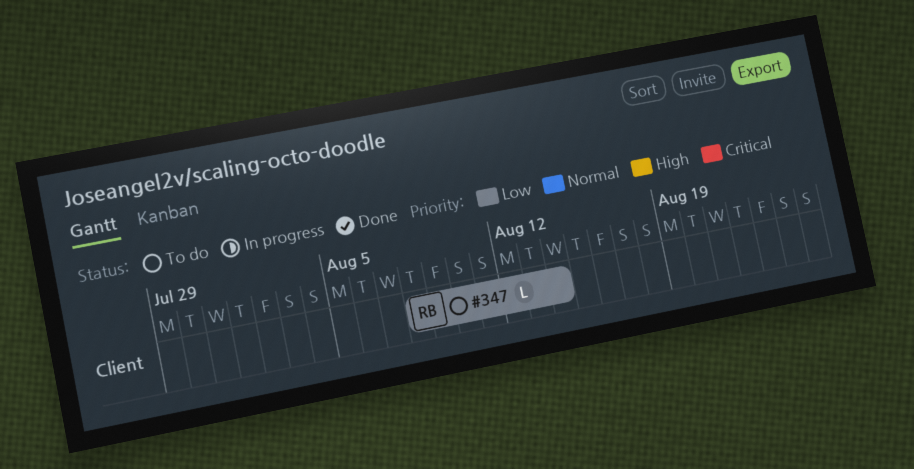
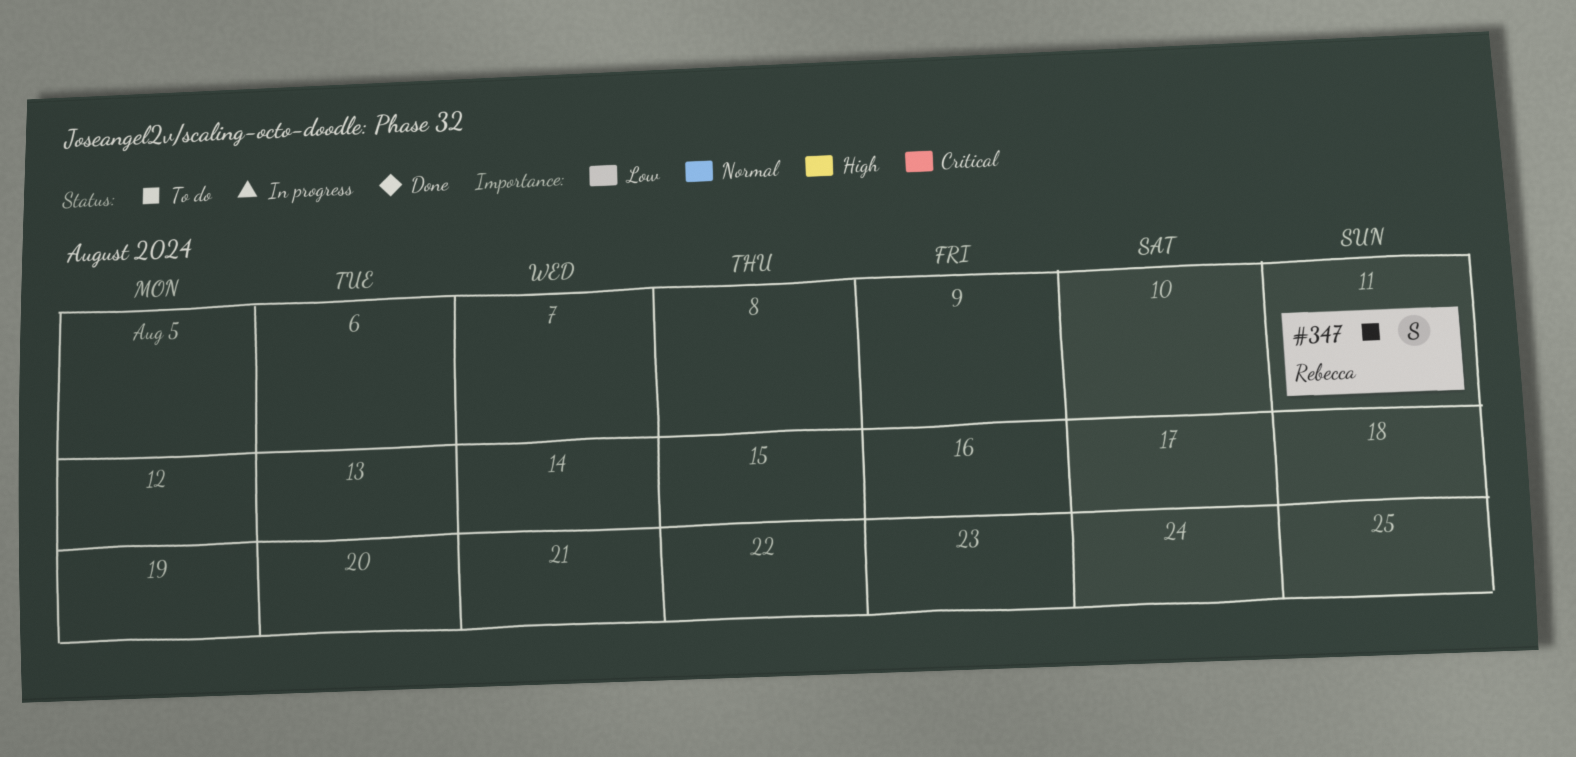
#347, estimate: L -> S
#347, due: Aug 14 -> Aug 11

